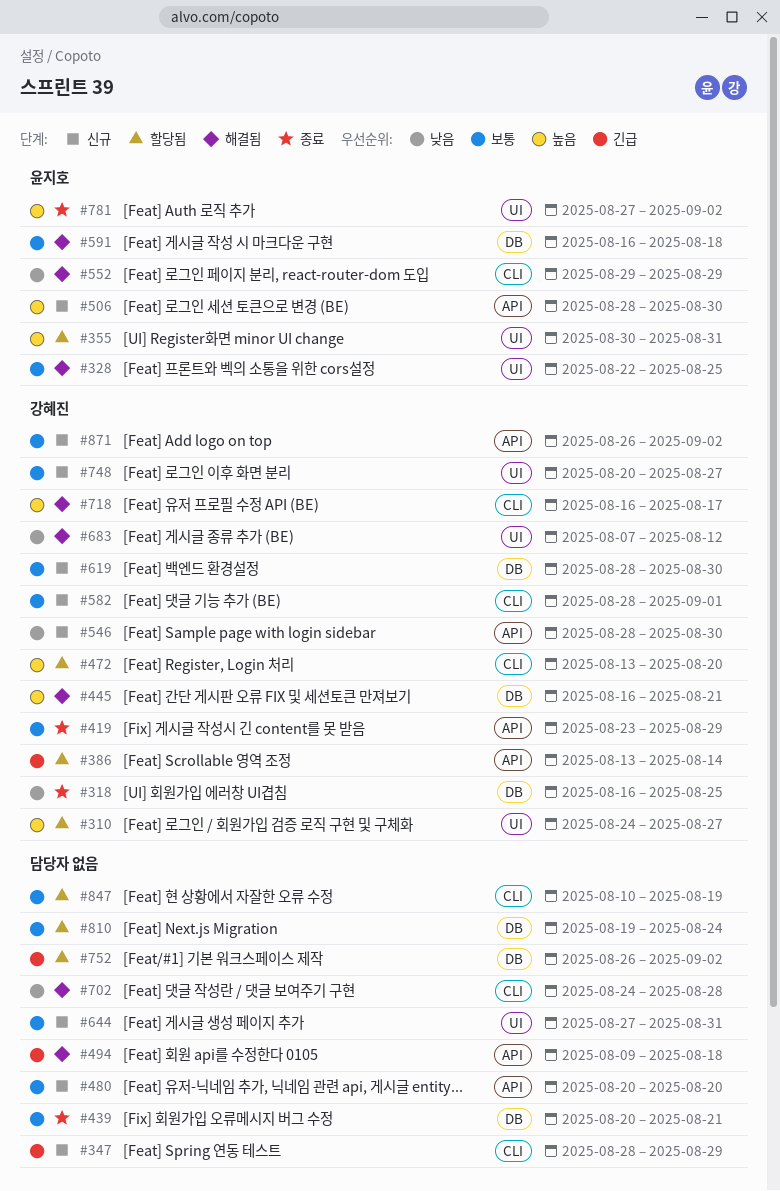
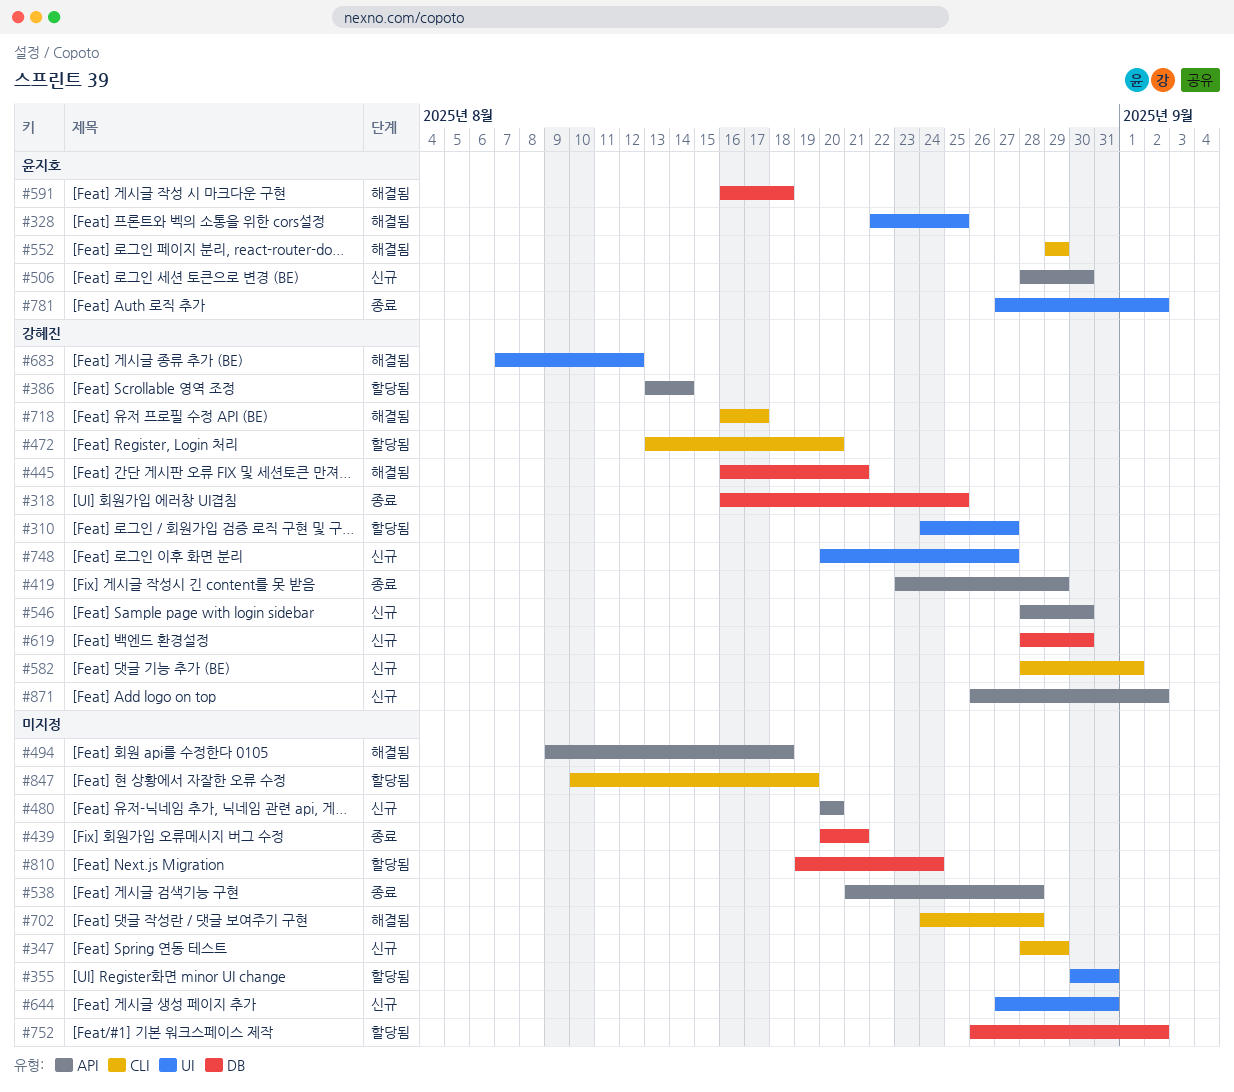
#355, owner: 윤지호 -> none
#538: none -> present

